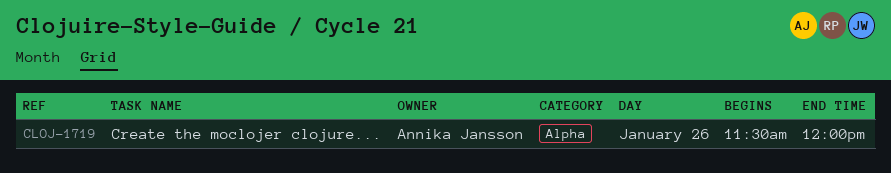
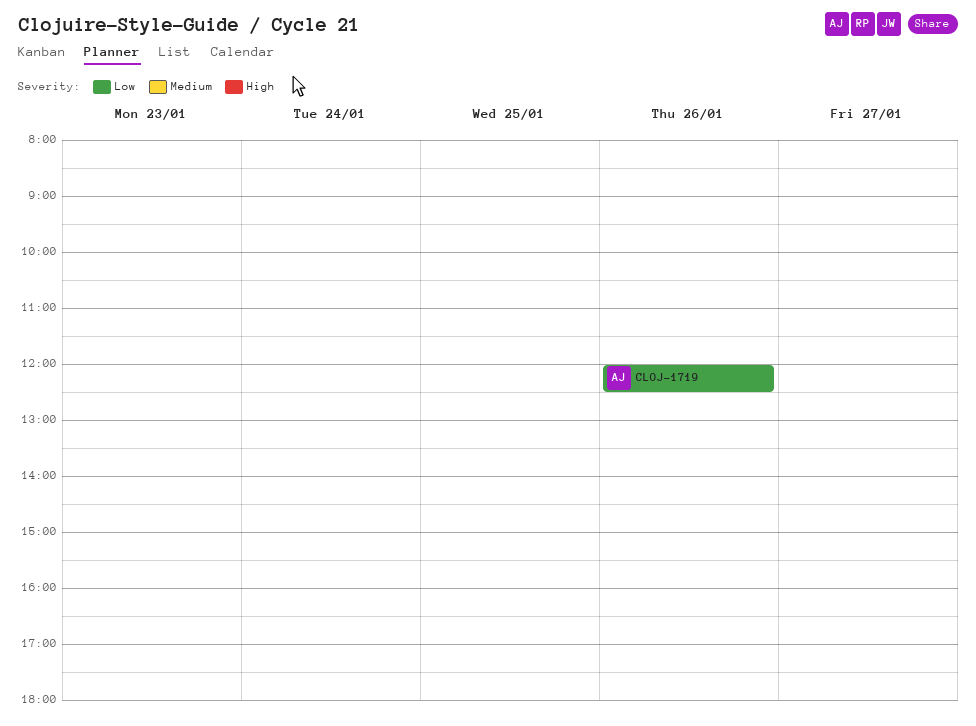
CLOJ-1719, begins: 11:30 -> 12:00
CLOJ-1719, ends: 12:00 -> 12:30

